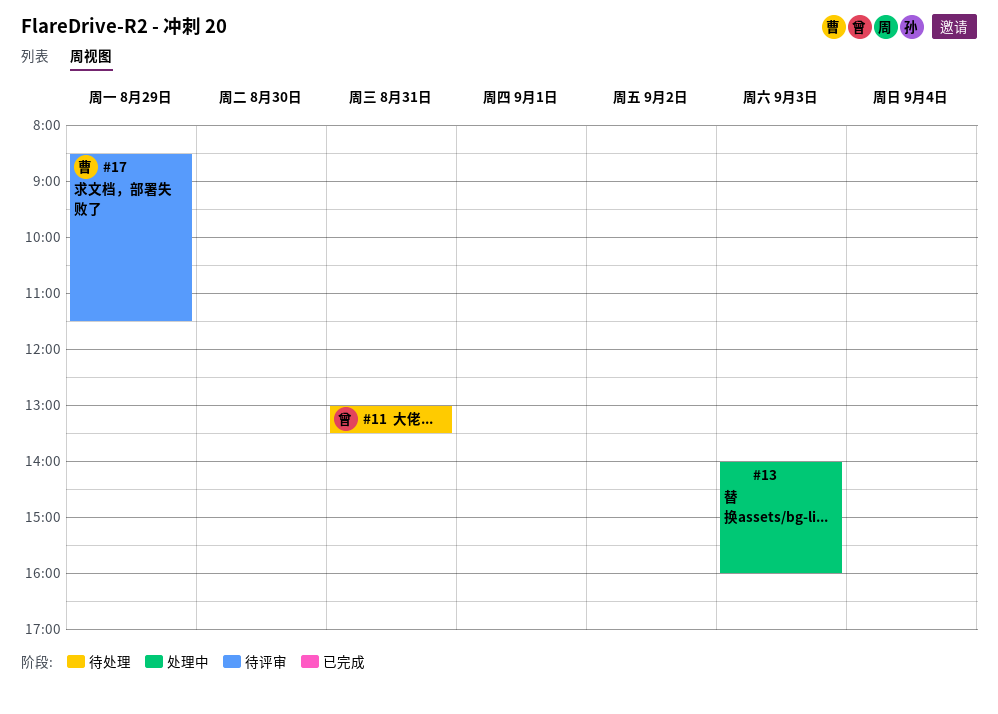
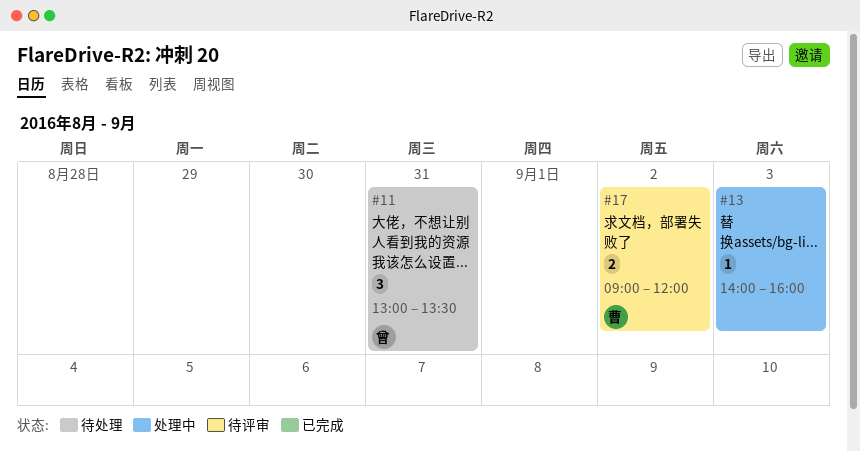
#17, day: Aug 29 -> Sep 2
#17, begins: 08:30 -> 09:00
#17, ends: 11:30 -> 12:00

